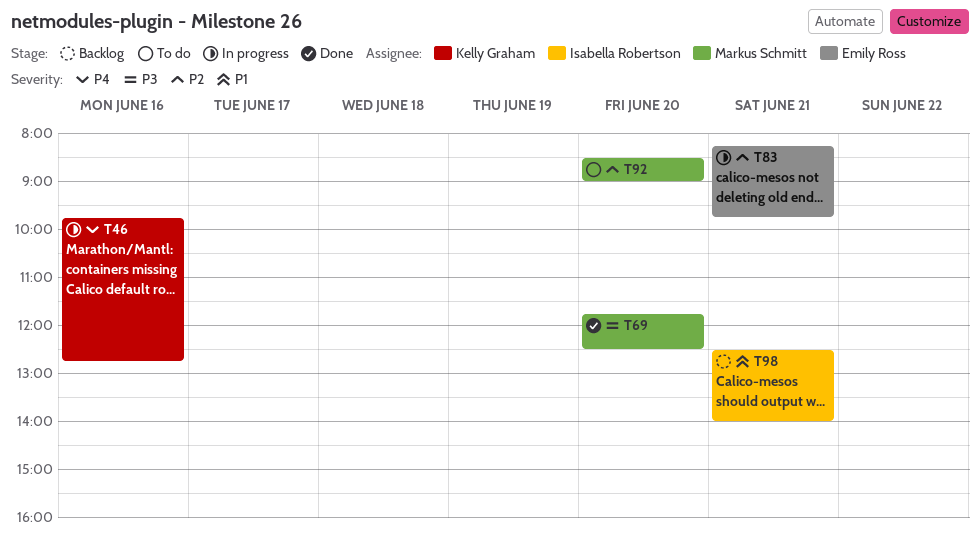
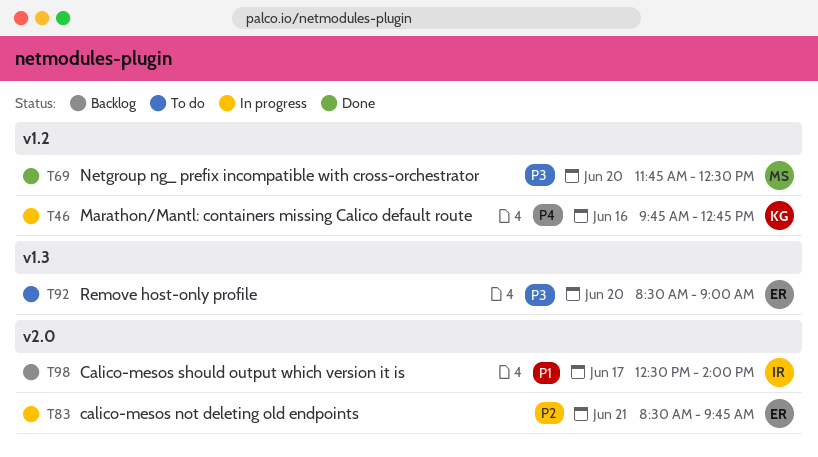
T83, begins: 08:15 -> 08:30
T92, owner: Markus Schmitt -> Emily Ross
T92, priority: P2 -> P3
T98, day: Jun 21 -> Jun 17

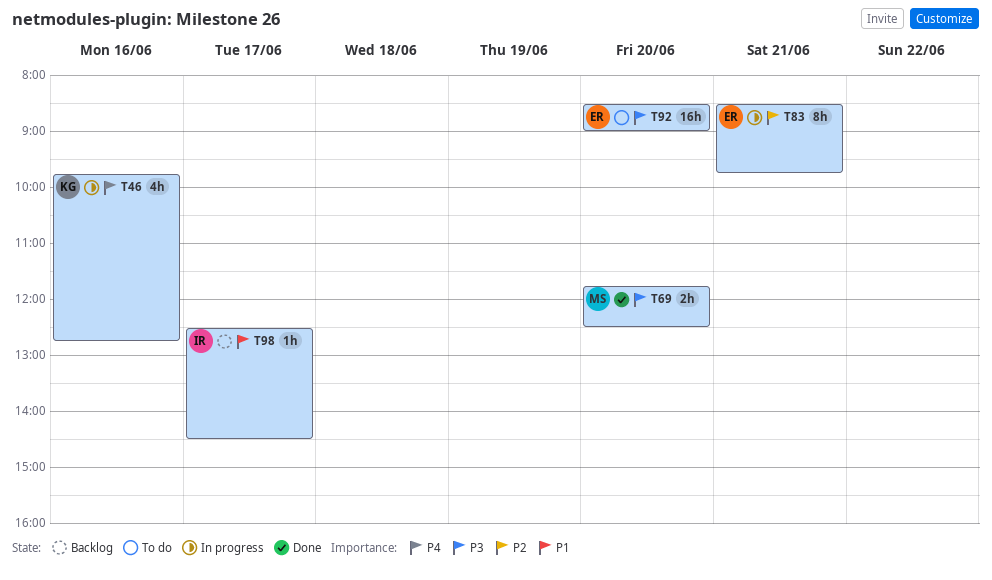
T98, ends: 14:00 -> 14:30

